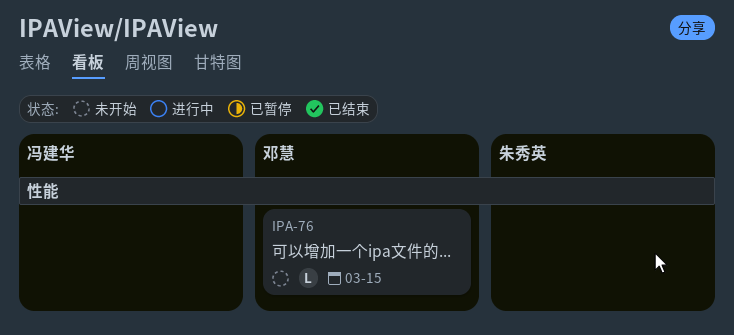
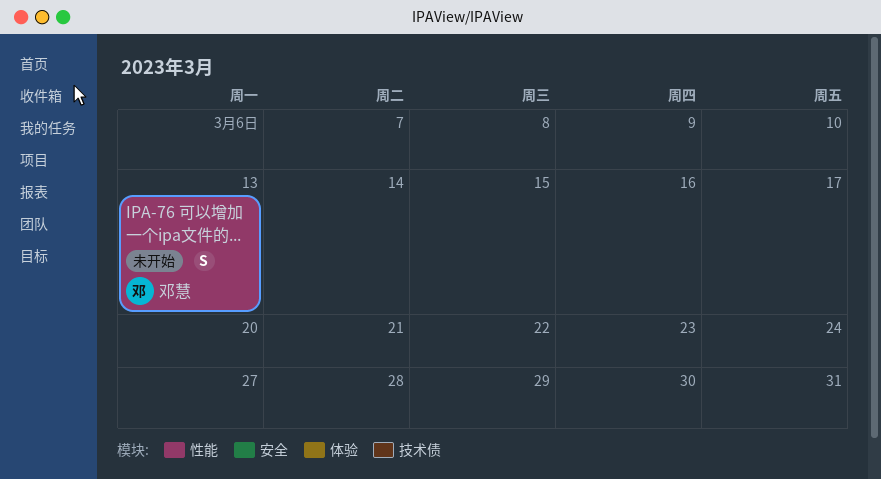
IPA-76, estimate: L -> S
IPA-76, due: Mar 15 -> Mar 13

